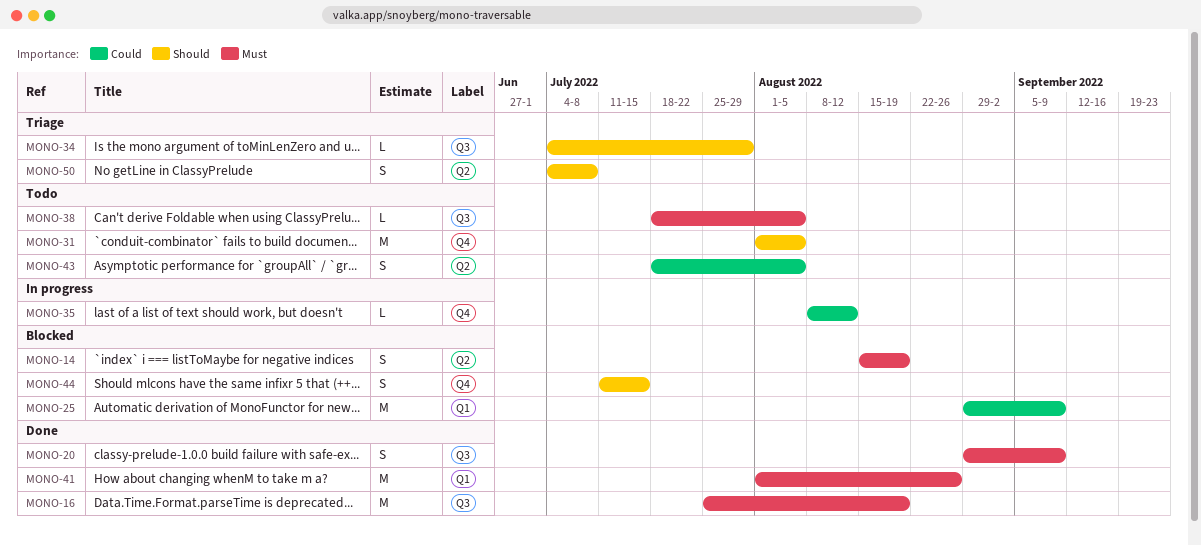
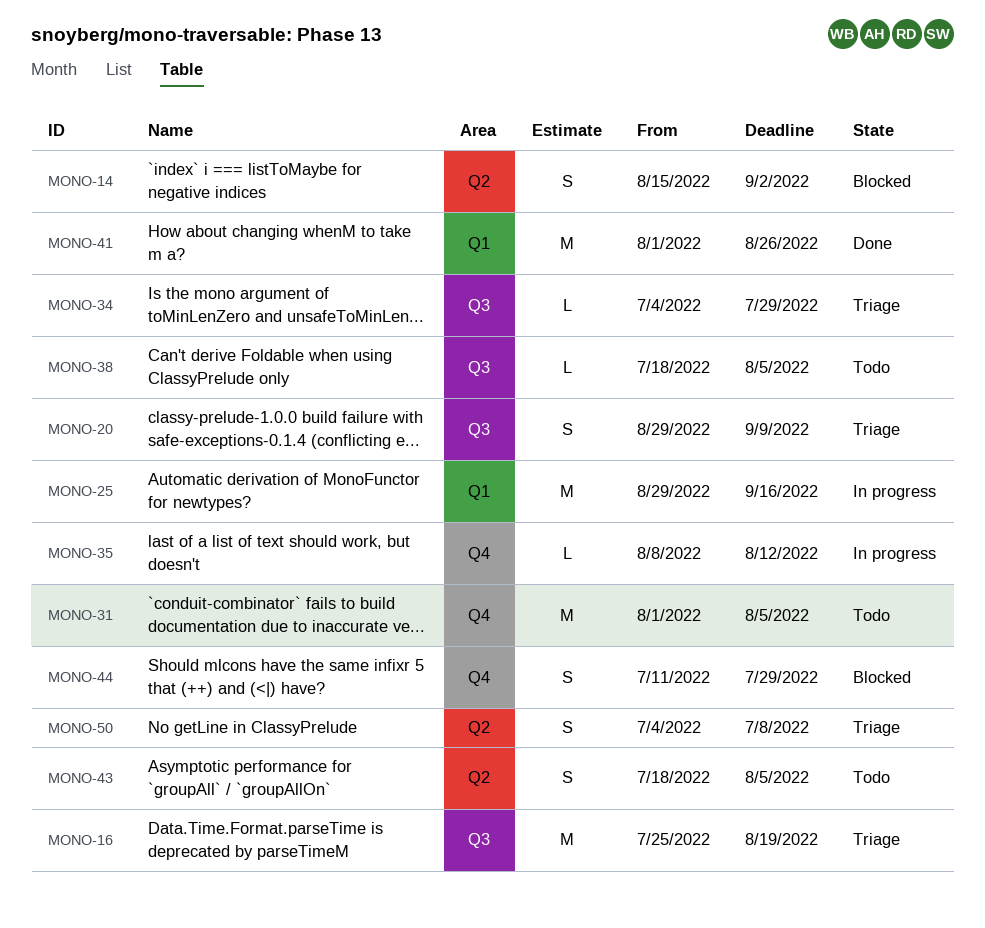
MONO-14, due: Aug 19 -> Sep 2
MONO-16, status: Done -> Triage
MONO-20, status: Done -> Triage
MONO-25, status: Blocked -> In progress
MONO-25, due: Sep 9 -> Sep 16
MONO-44, due: Jul 15 -> Jul 29

